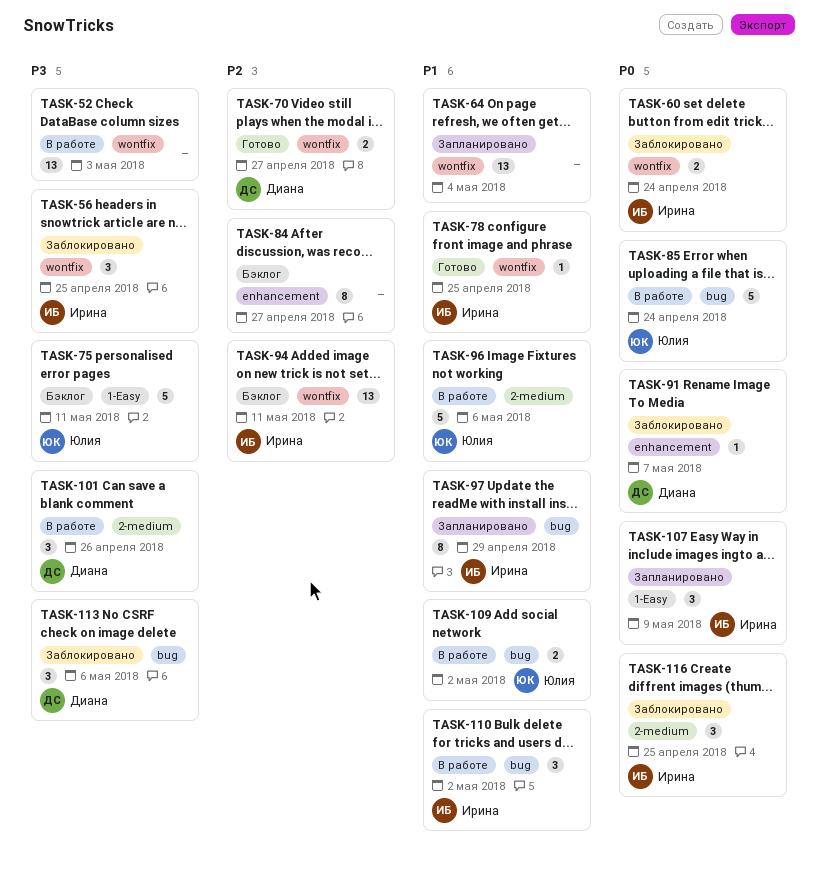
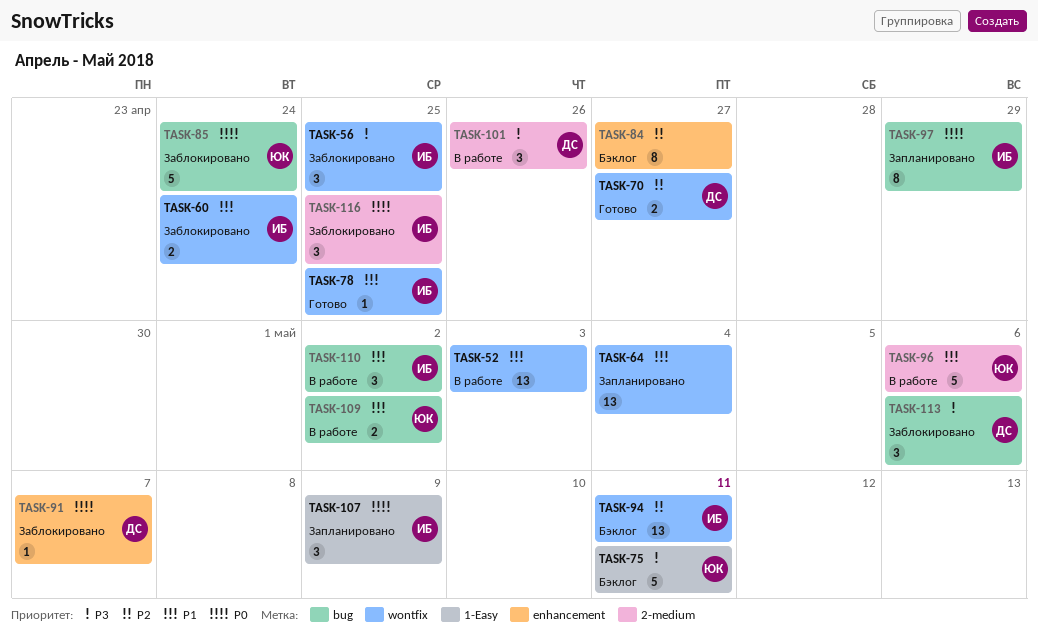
TASK-52, priority: P3 -> P1
TASK-60, priority: P0 -> P1
TASK-85, status: В работе -> Заблокировано
TASK-97, priority: P1 -> P0

